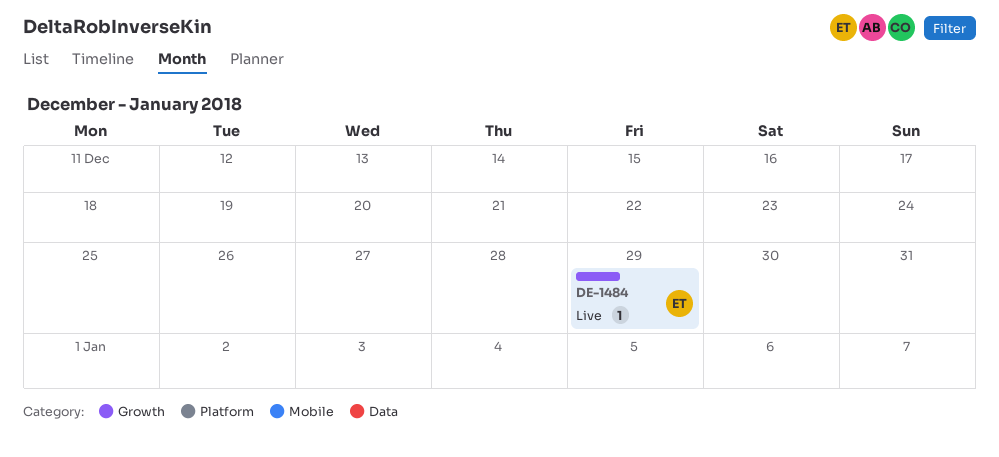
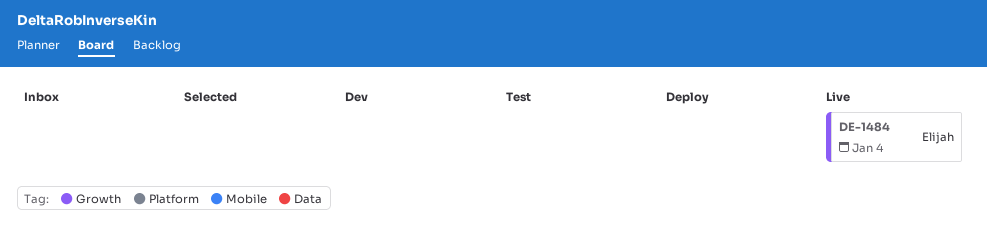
DE-1484, due: Dec 29 -> Jan 4

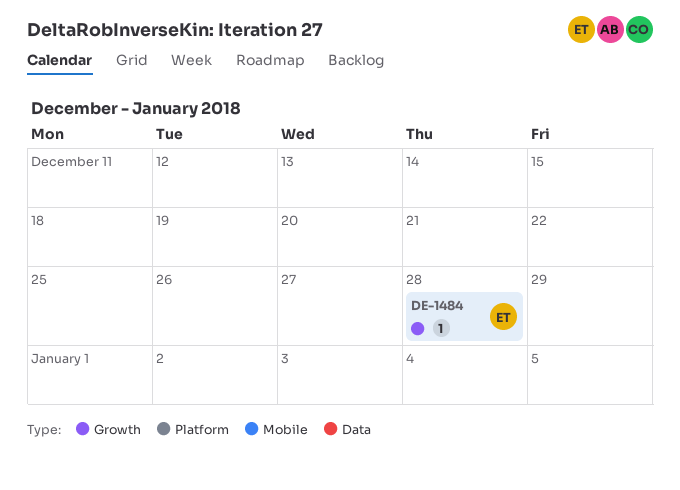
DE-1484, due: Jan 4 -> Dec 28

